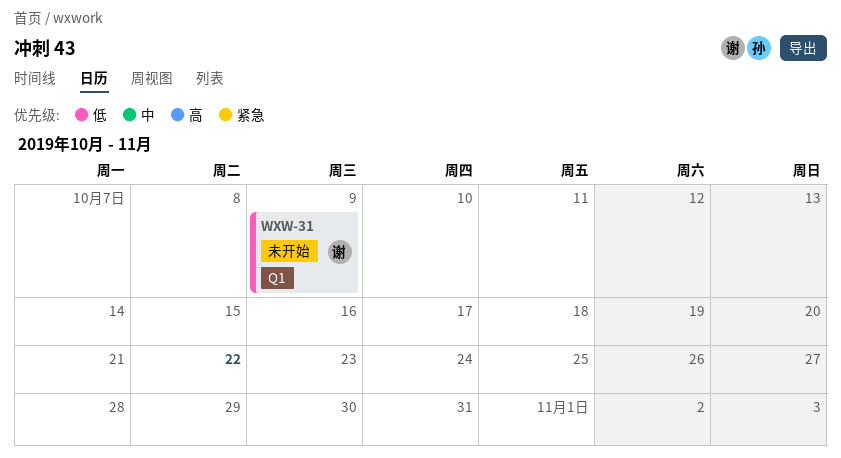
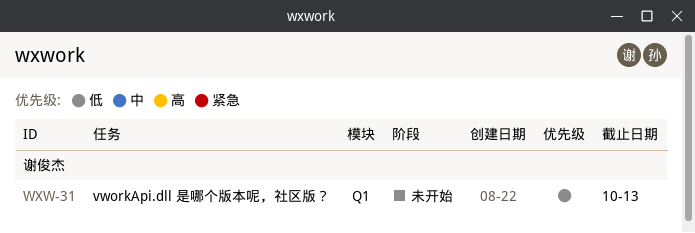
WXW-31, due: Oct 9 -> Oct 13

